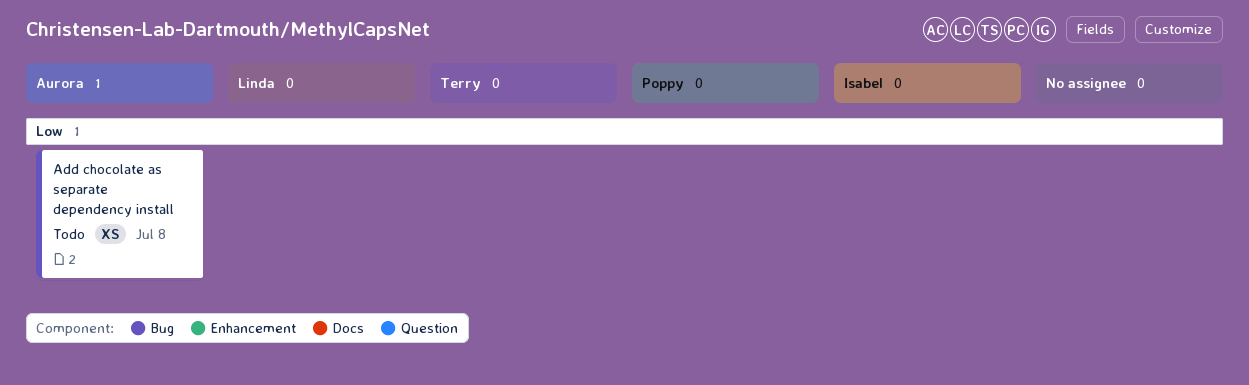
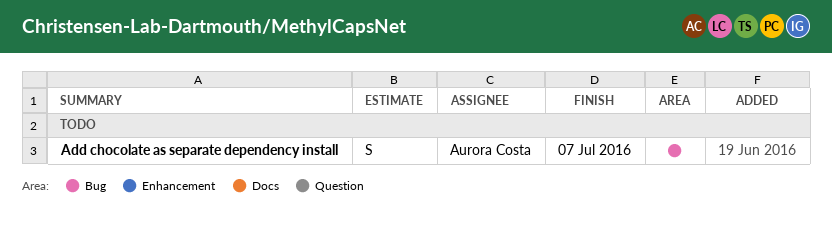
Add chocolate as separate dependency install, estimate: XS -> S
Add chocolate as separate dependency install, due: Jul 8 -> Jul 7

